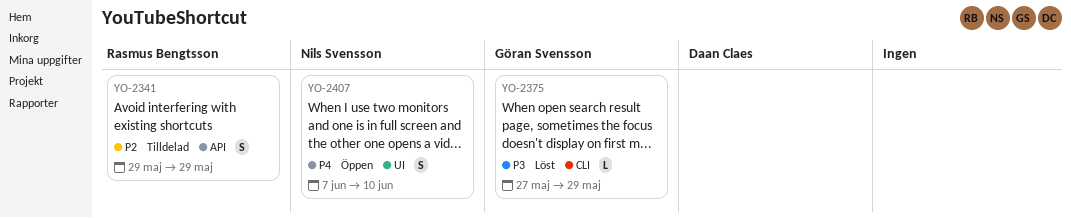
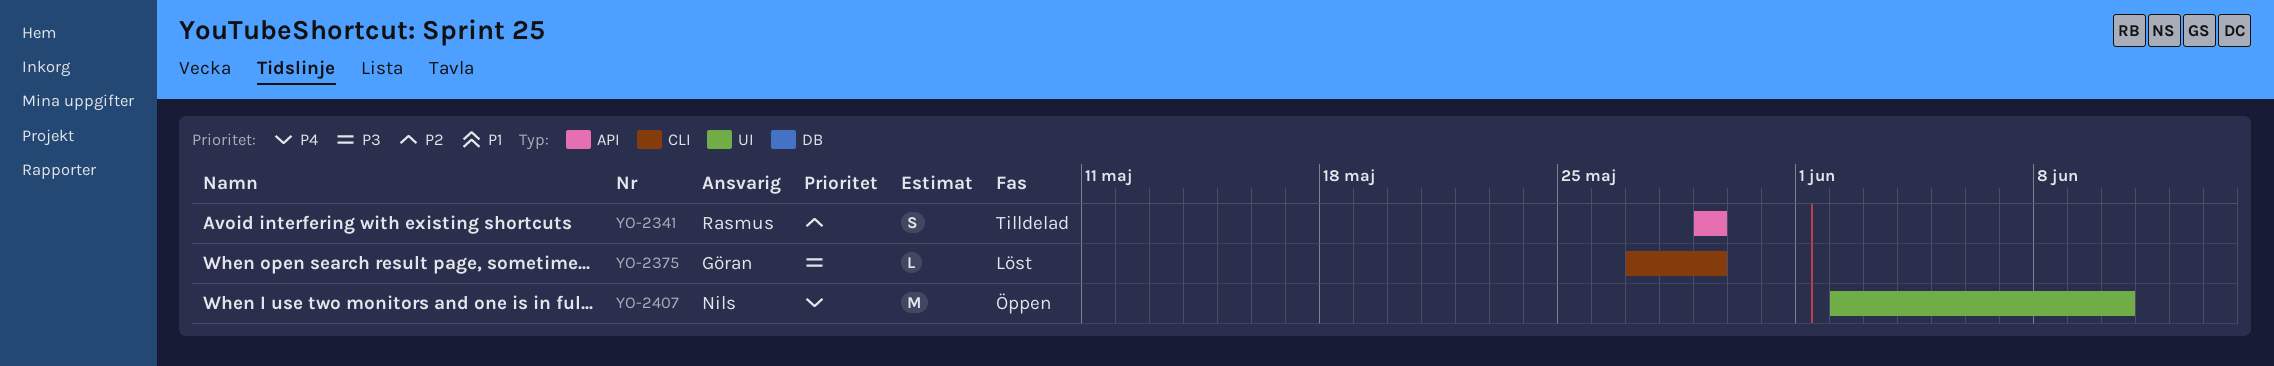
YO-2407, estimate: S -> M
YO-2407, start: Jun 7 -> Jun 2

